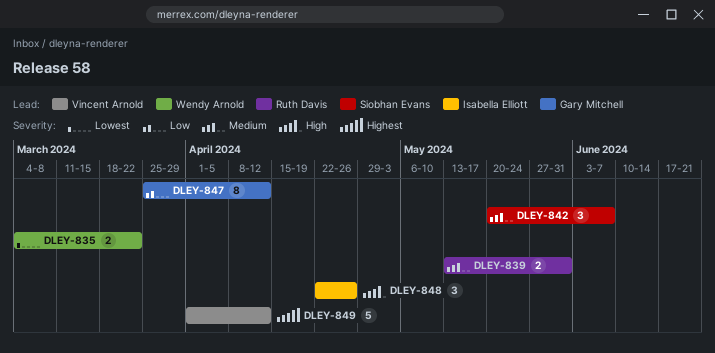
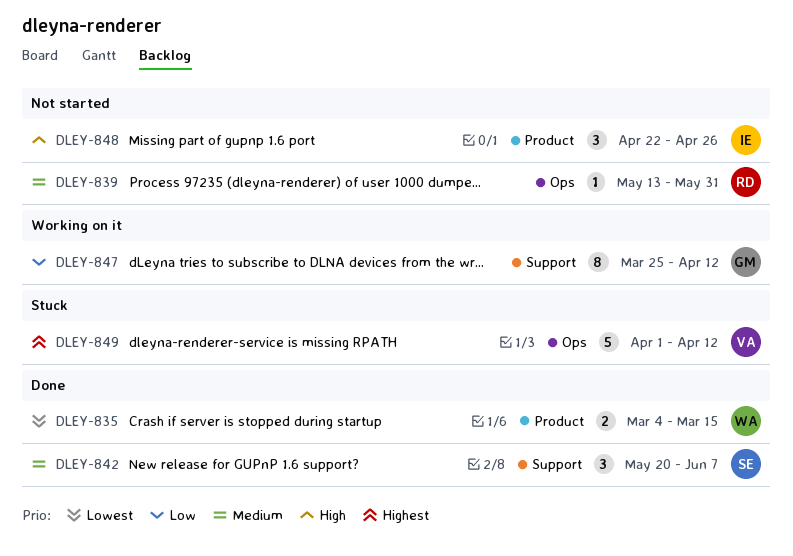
DLEY-835, due: Mar 22 -> Mar 15
DLEY-839, estimate: 2 -> 1

